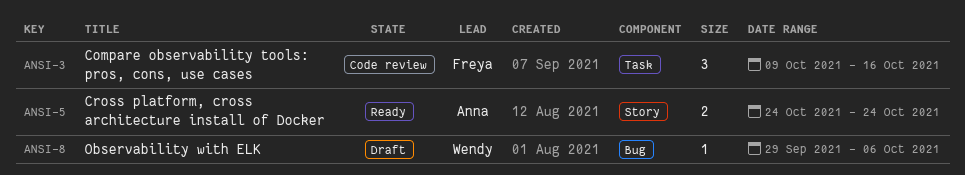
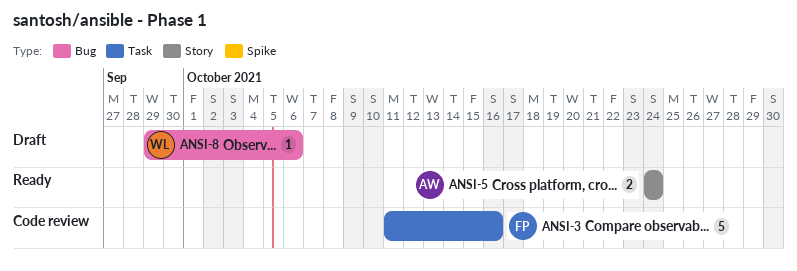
ANSI-3, estimate: 3 -> 5
ANSI-3, start: Oct 9 -> Oct 11

